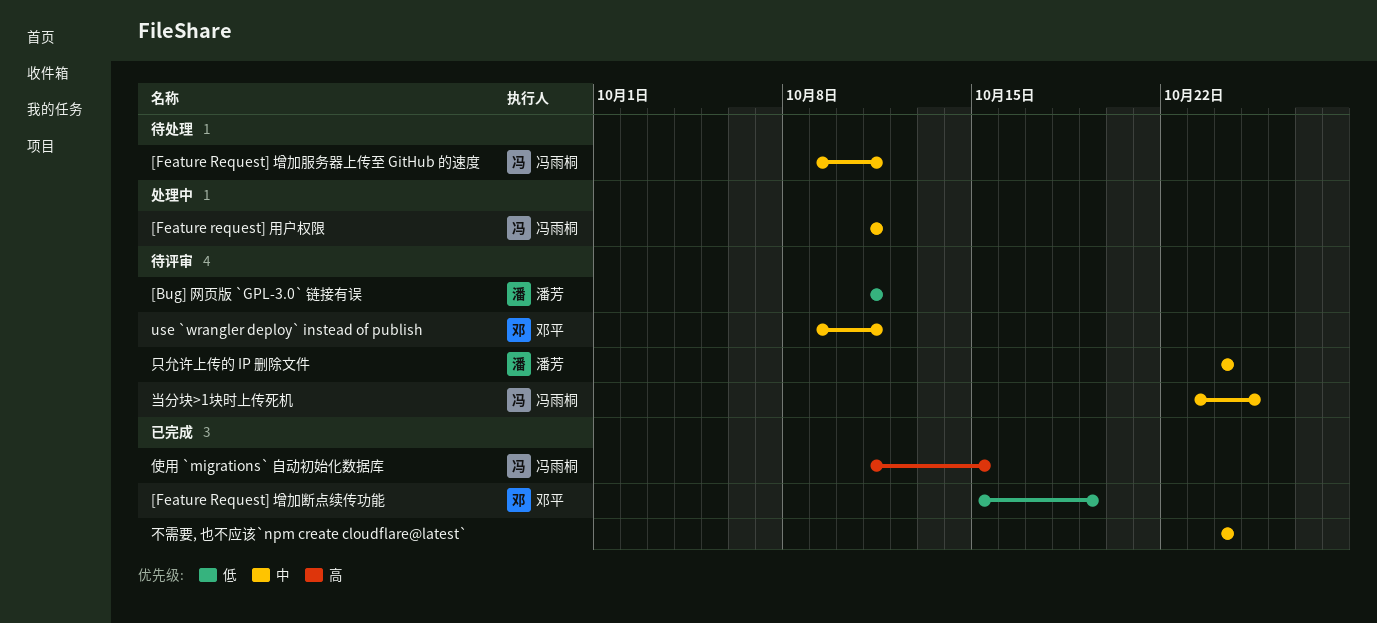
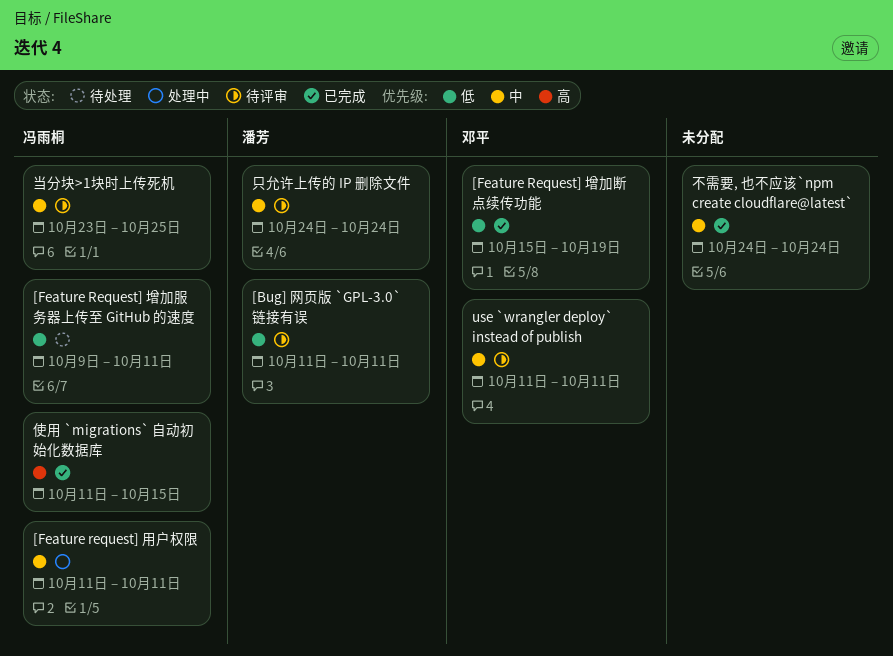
[Feature Request] 增加服务器上传至 GitHub 的速度, priority: 中 -> 低
use `wrangler deploy` instead of publish, start: Oct 9 -> Oct 11

